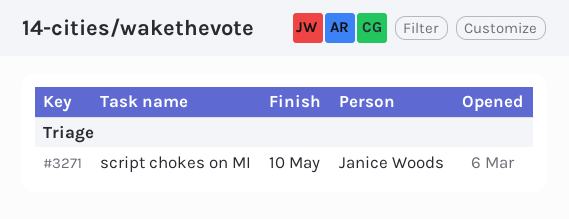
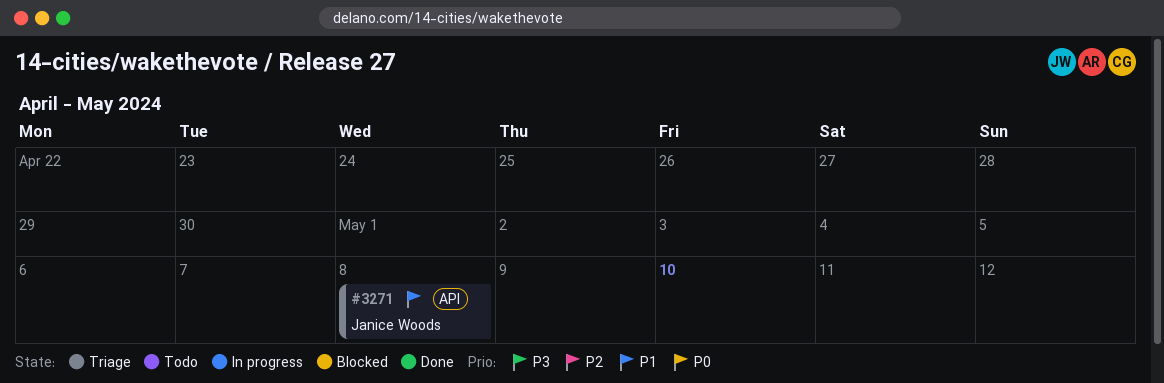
#3271, due: May 10 -> May 8

